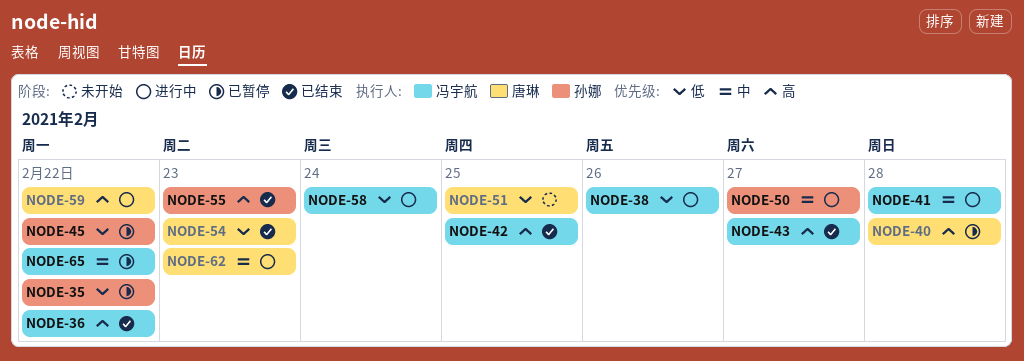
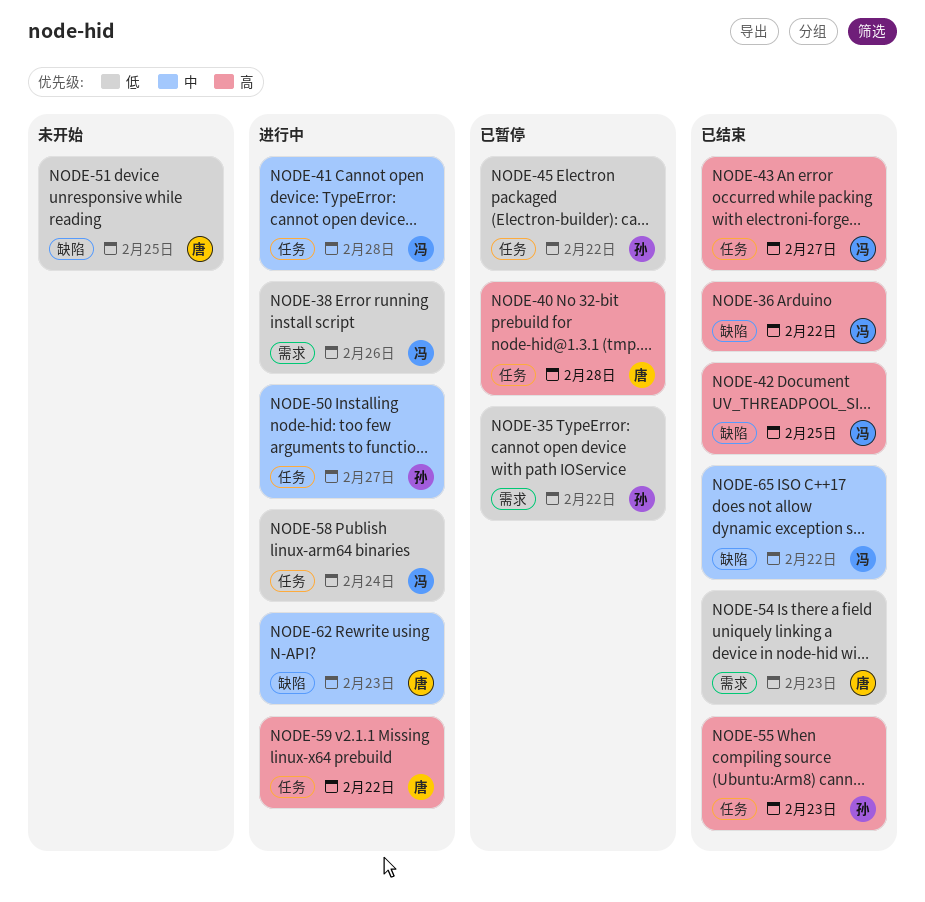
NODE-65, status: 已暂停 -> 已结束

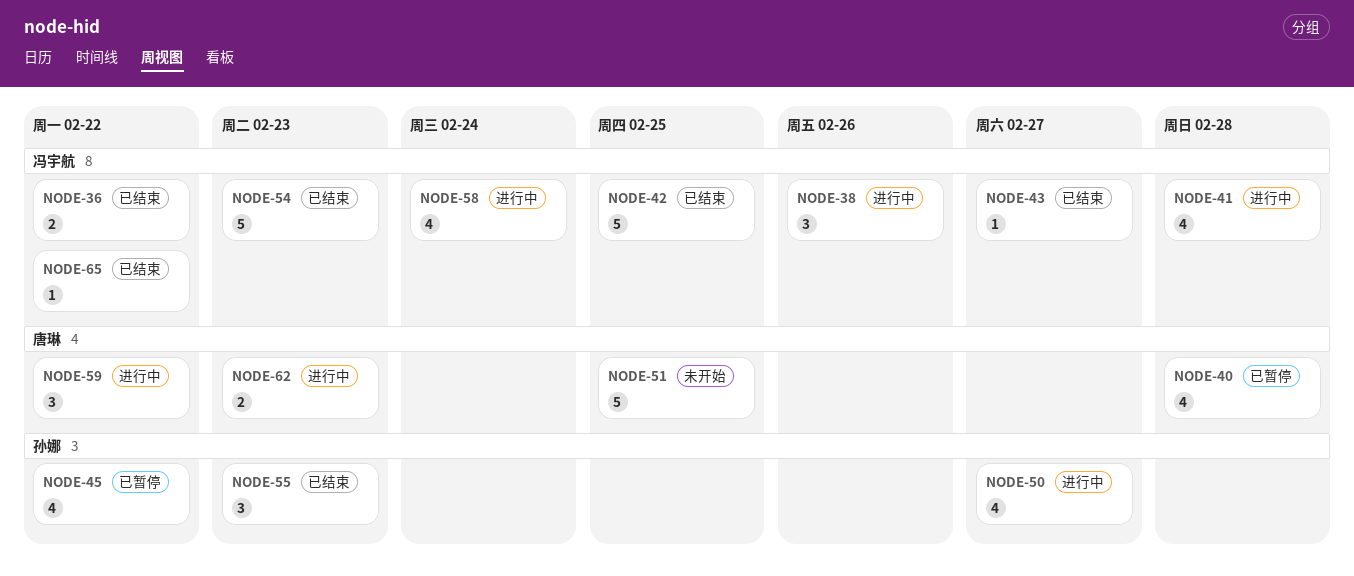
NODE-35: present -> none
NODE-54, owner: 唐琳 -> 冯宇航

